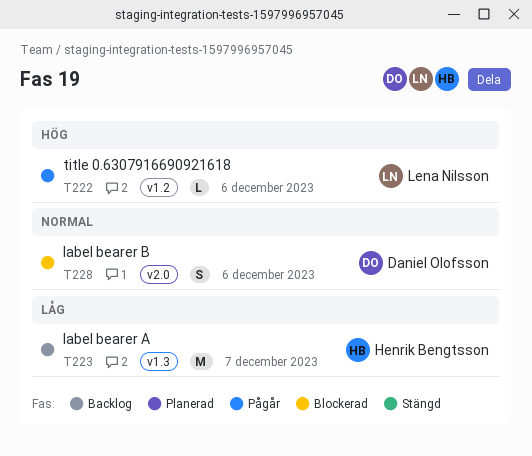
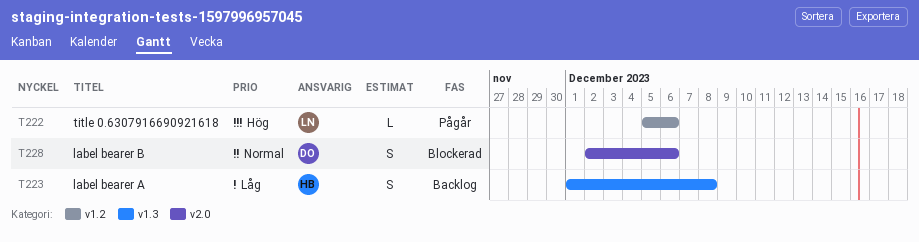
T223, estimate: M -> S
T223, due: Dec 7 -> Dec 8

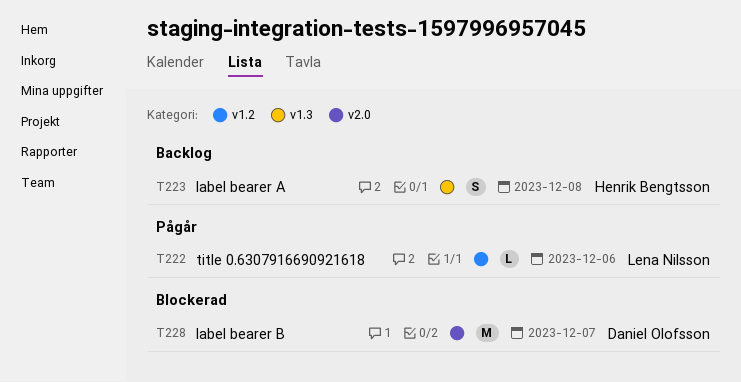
T228, estimate: S -> M
T228, due: Dec 6 -> Dec 7

